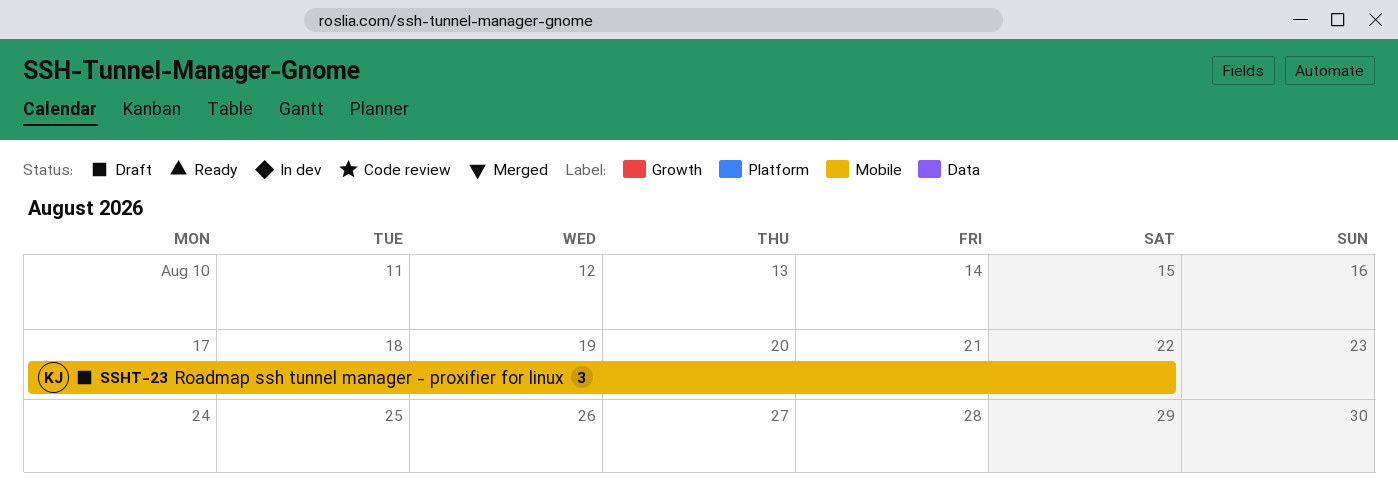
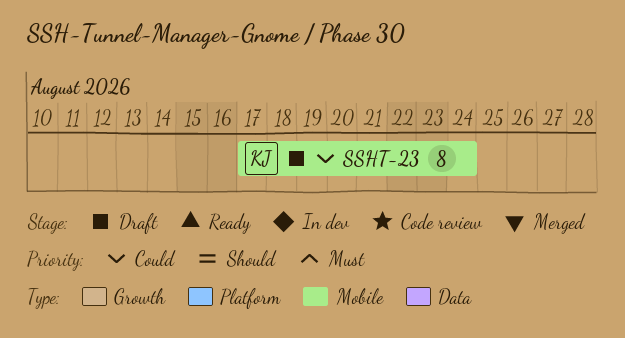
SSHT-23, estimate: 3 -> 8
SSHT-23, due: Aug 22 -> Aug 24

